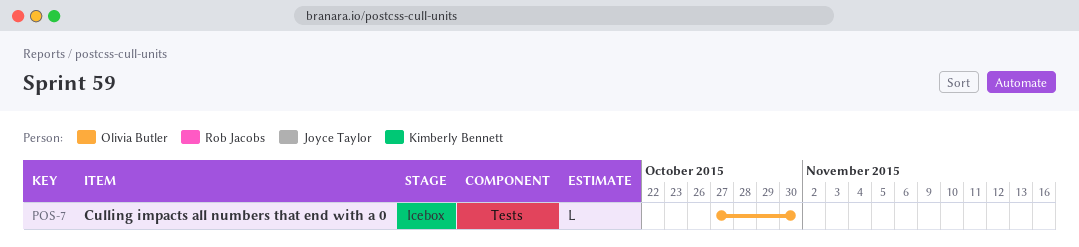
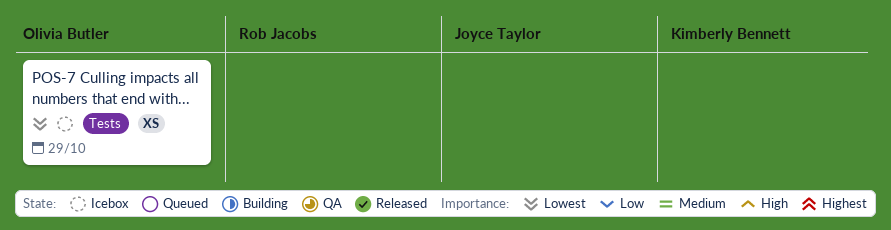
POS-7, estimate: L -> XS
POS-7, due: Oct 30 -> Oct 29

